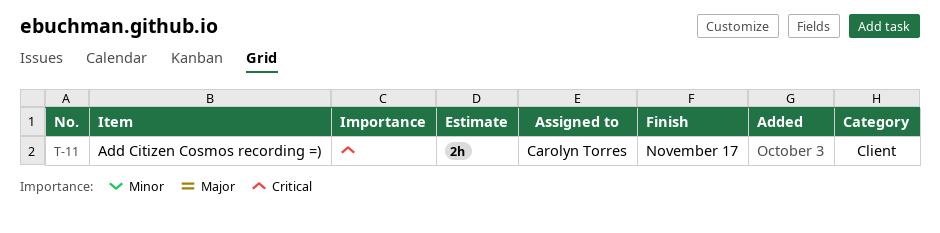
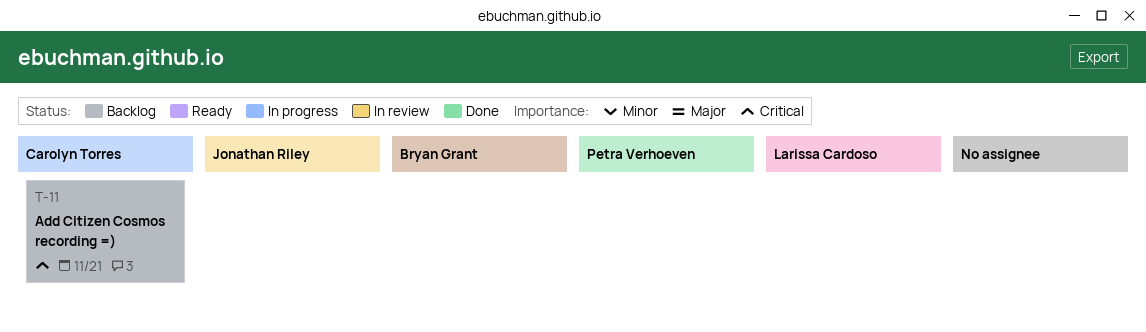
T-11, due: Nov 17 -> Nov 21

